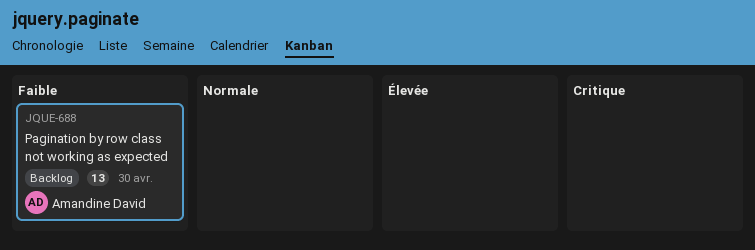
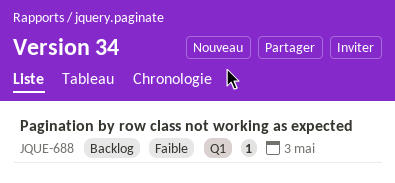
JQUE-688, estimate: 13 -> 1
JQUE-688, due: Apr 30 -> May 3

